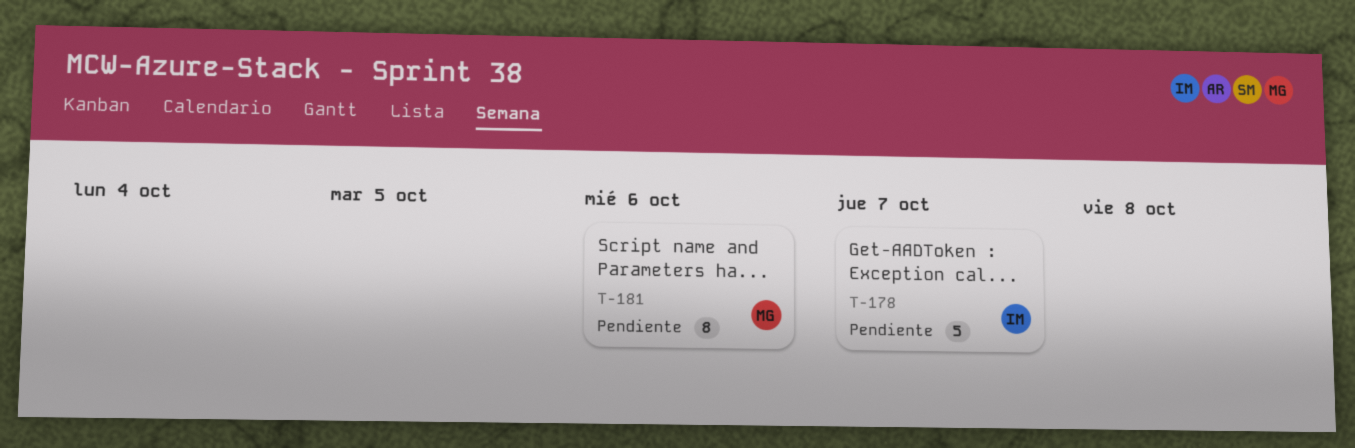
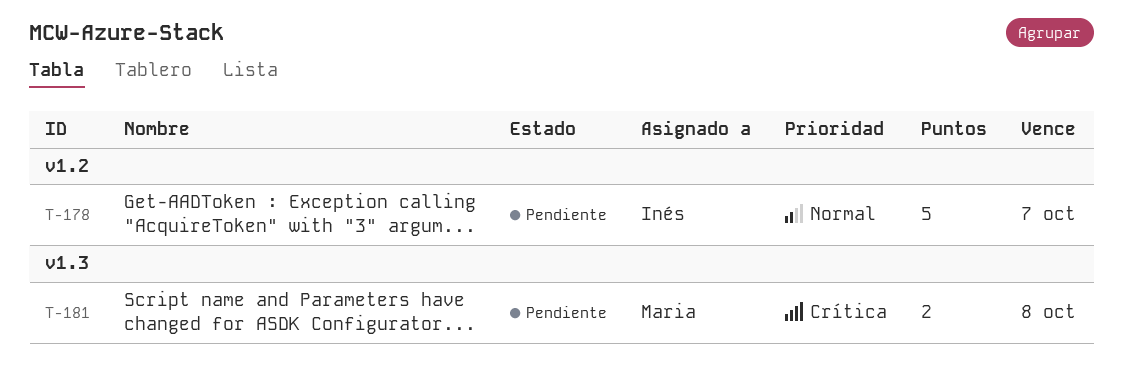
T-181, estimate: 8 -> 2
T-181, due: Oct 6 -> Oct 8

